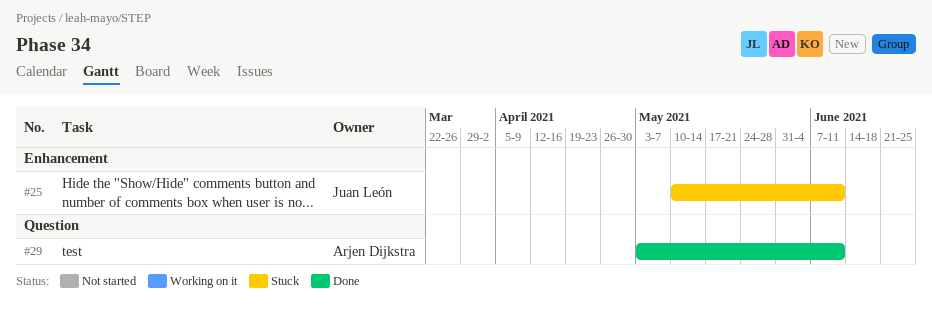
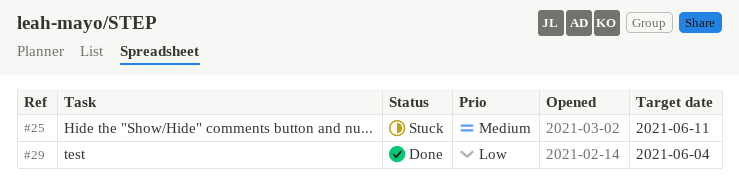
#29, due: Jun 11 -> Jun 4

